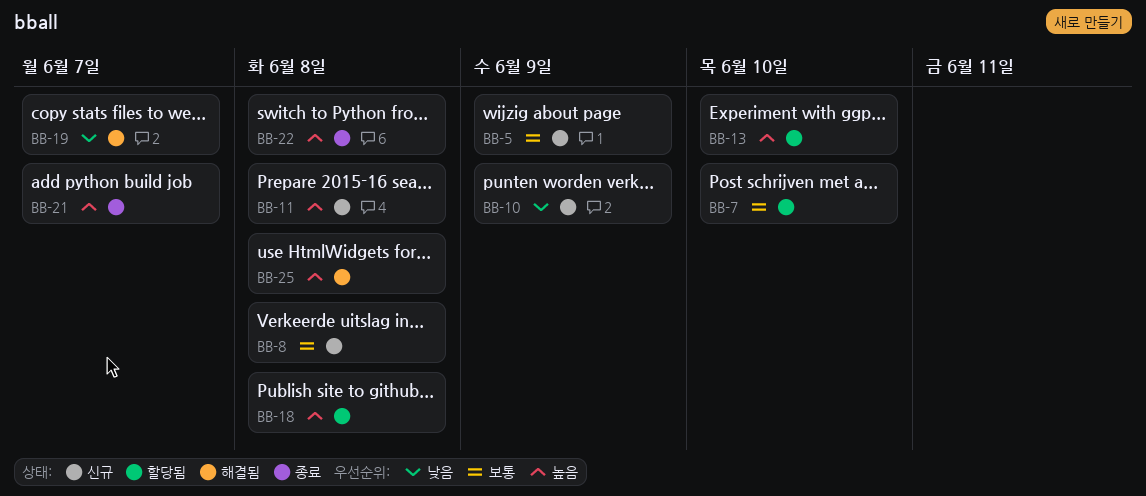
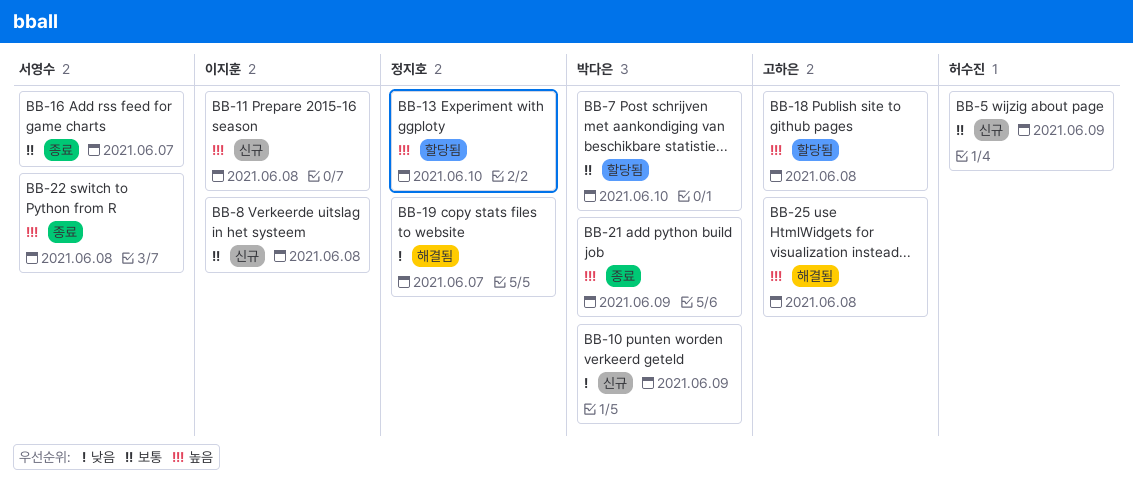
BB-16: none -> present
BB-21, due: Jun 7 -> Jun 9

